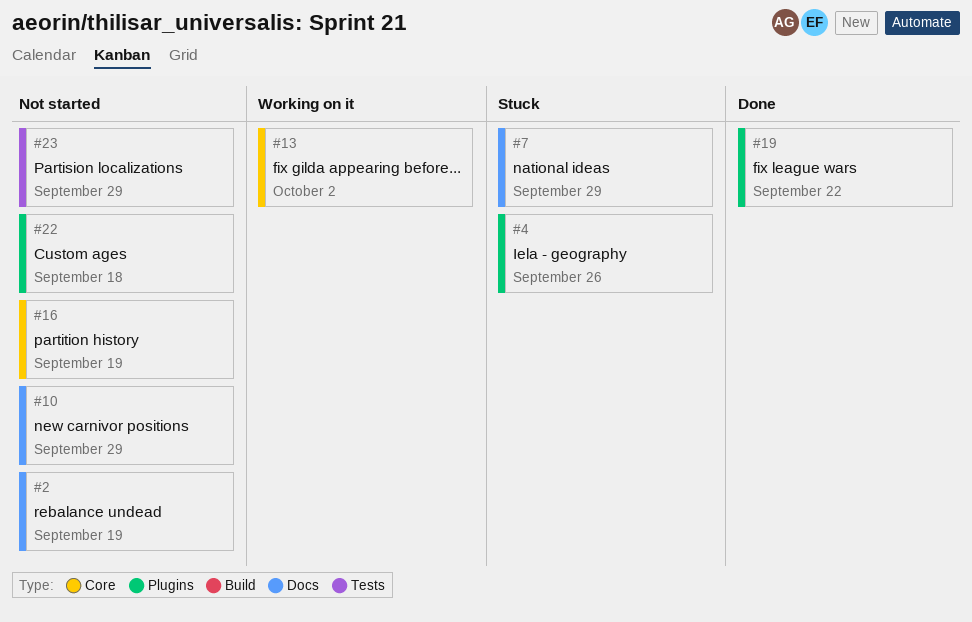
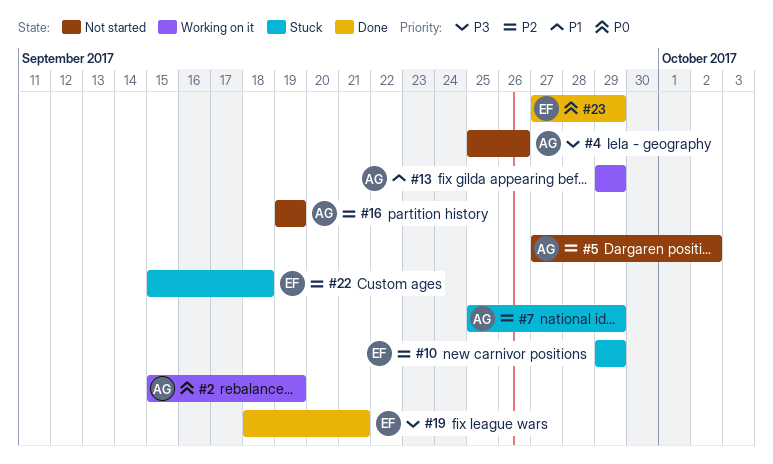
#2, status: Not started -> Working on it
#4, status: Stuck -> Not started
#5: none -> present
#10, status: Not started -> Stuck
#13, due: Oct 2 -> Sep 29
#19, due: Sep 22 -> Sep 21
#22, status: Not started -> Stuck
#23, status: Not started -> Done

